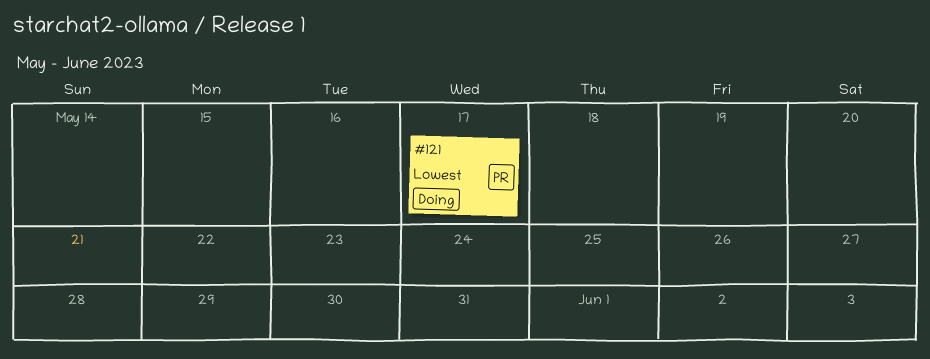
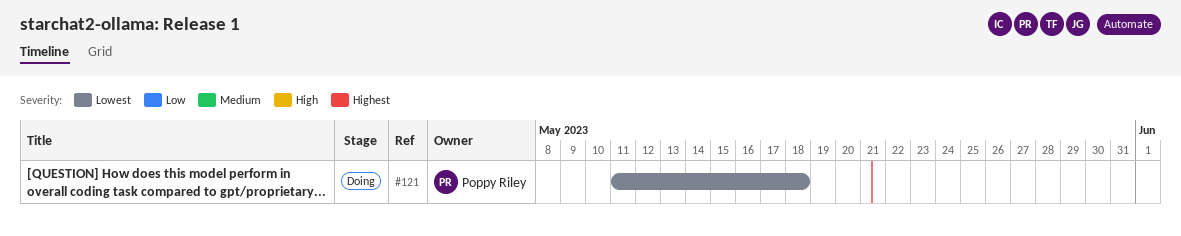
#121, due: May 17 -> May 18

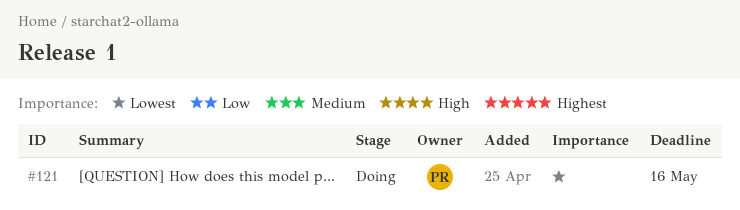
#121, due: May 18 -> May 16

